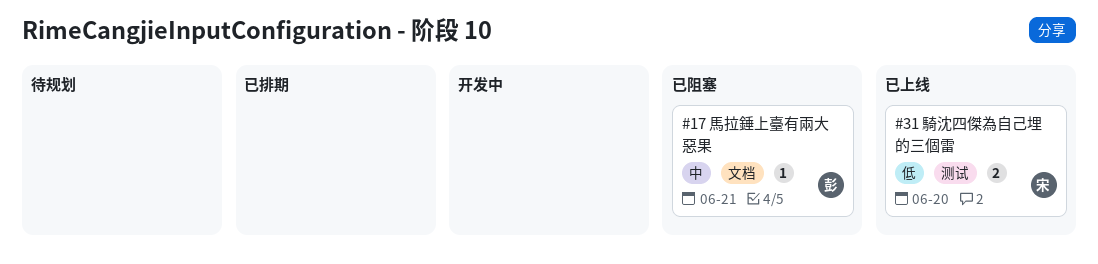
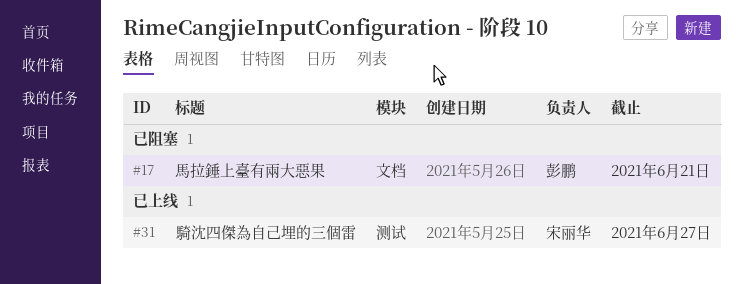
#31, due: Jun 20 -> Jun 27

